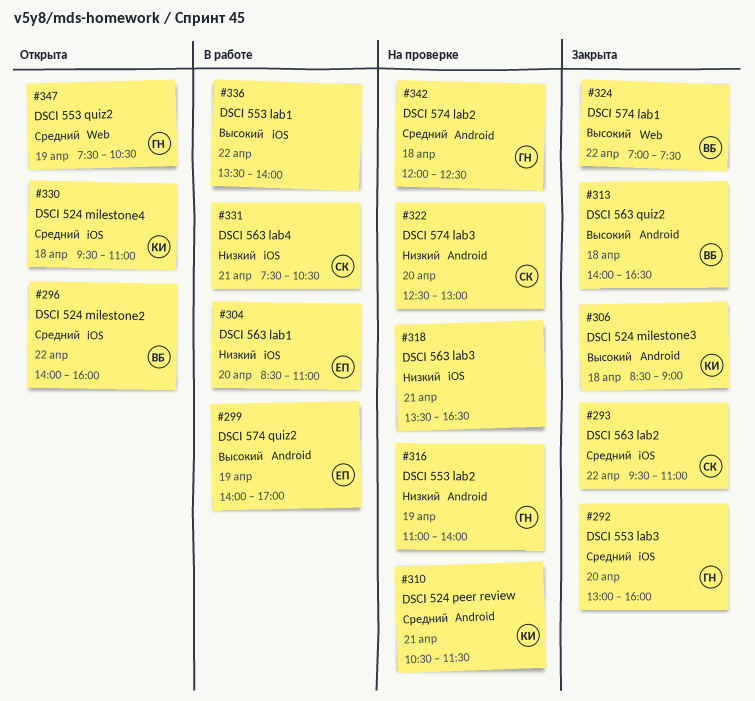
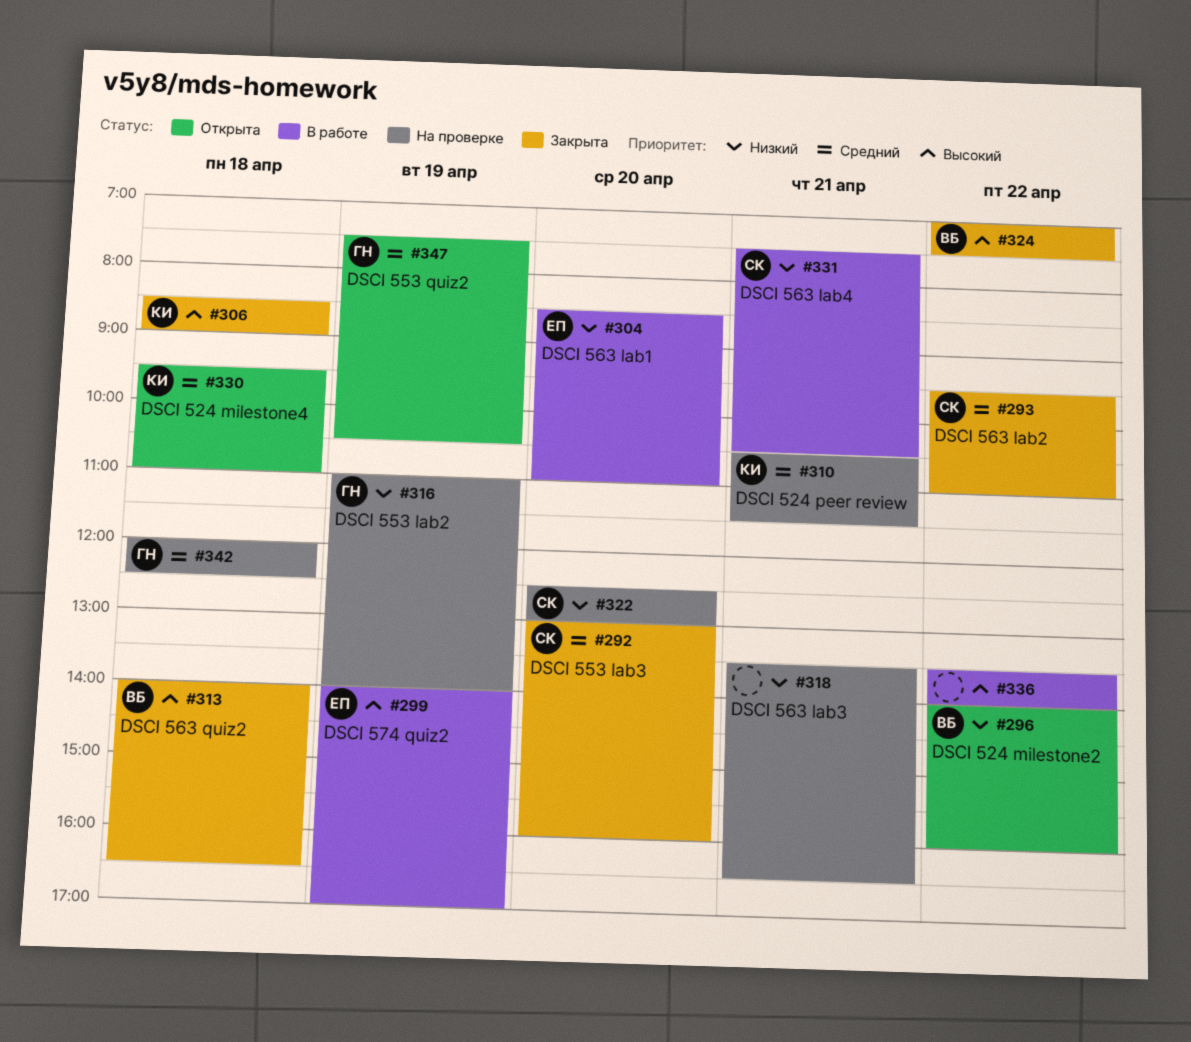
#292, owner: ГН -> СК
#296, priority: Средний -> Низкий

